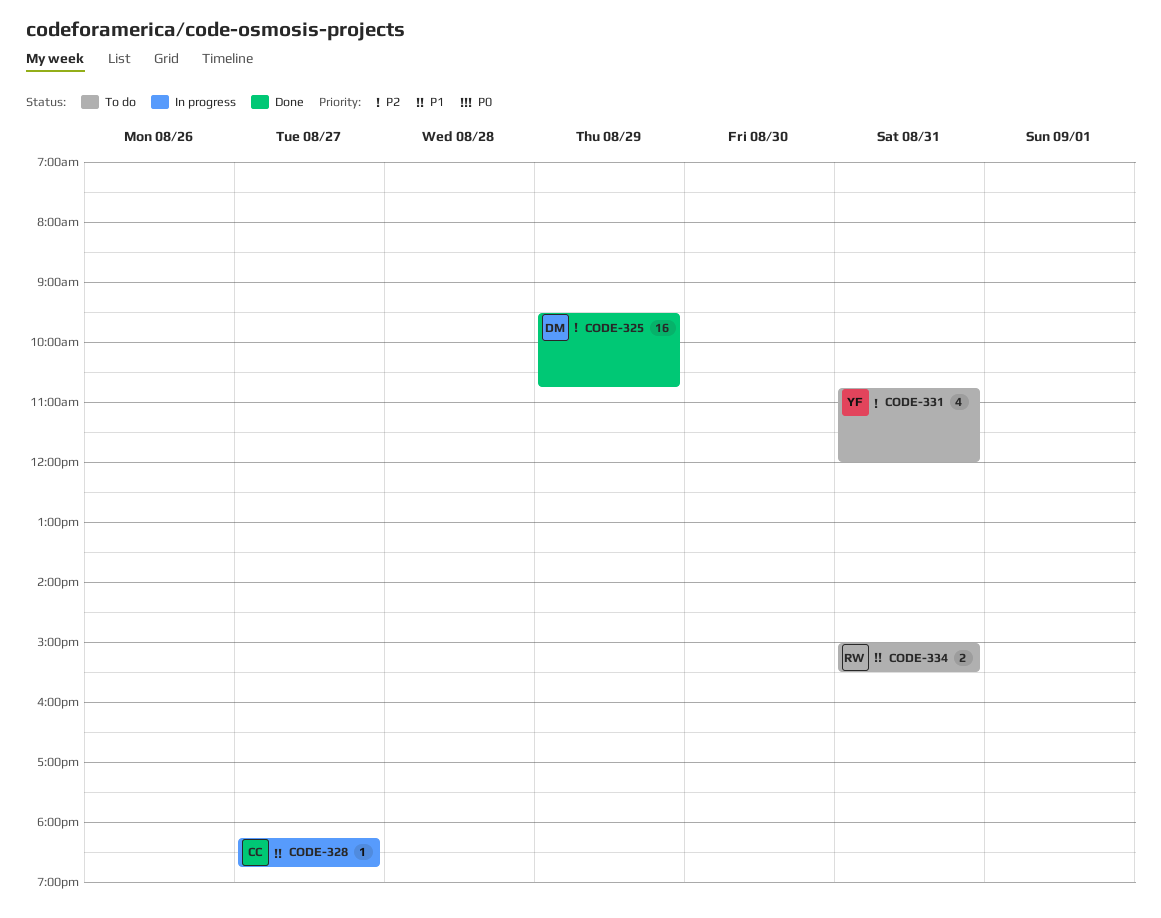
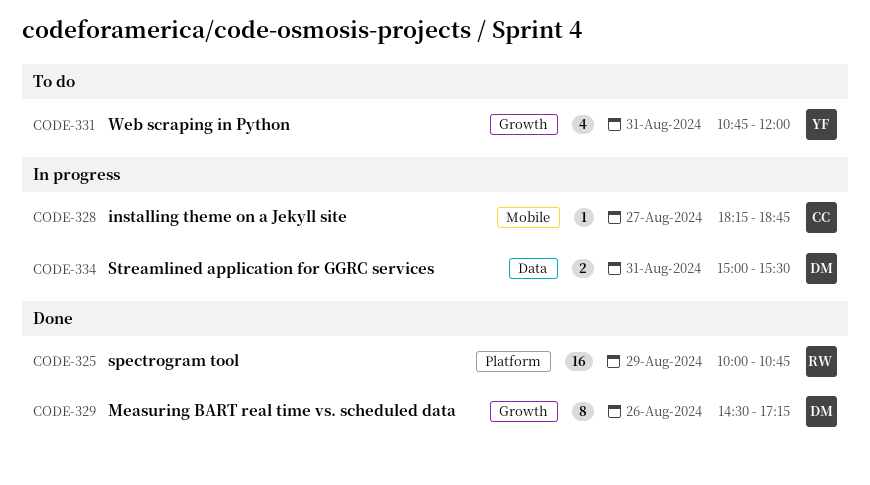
CODE-325, owner: DM -> RW
CODE-325, begins: 09:30 -> 10:00
CODE-329: none -> present
CODE-334, status: To do -> In progress
CODE-334, owner: RW -> DM

